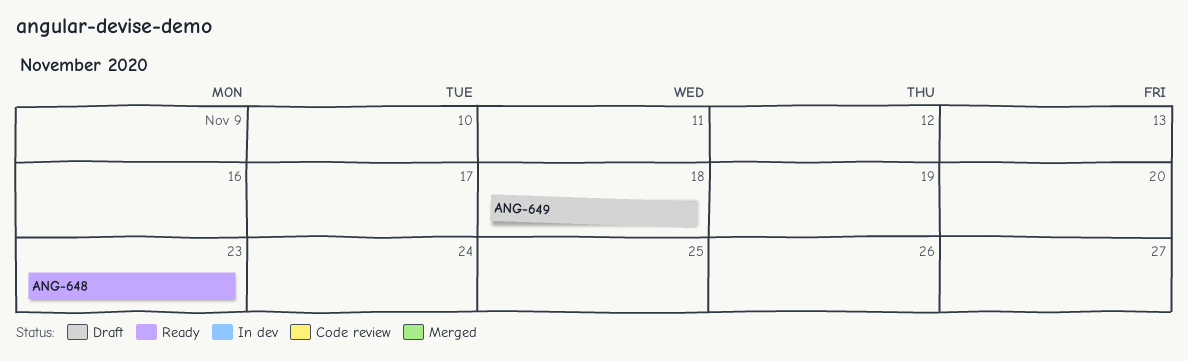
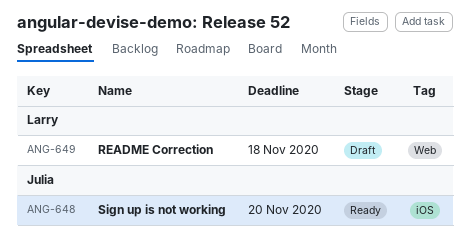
ANG-648, due: Nov 23 -> Nov 20

